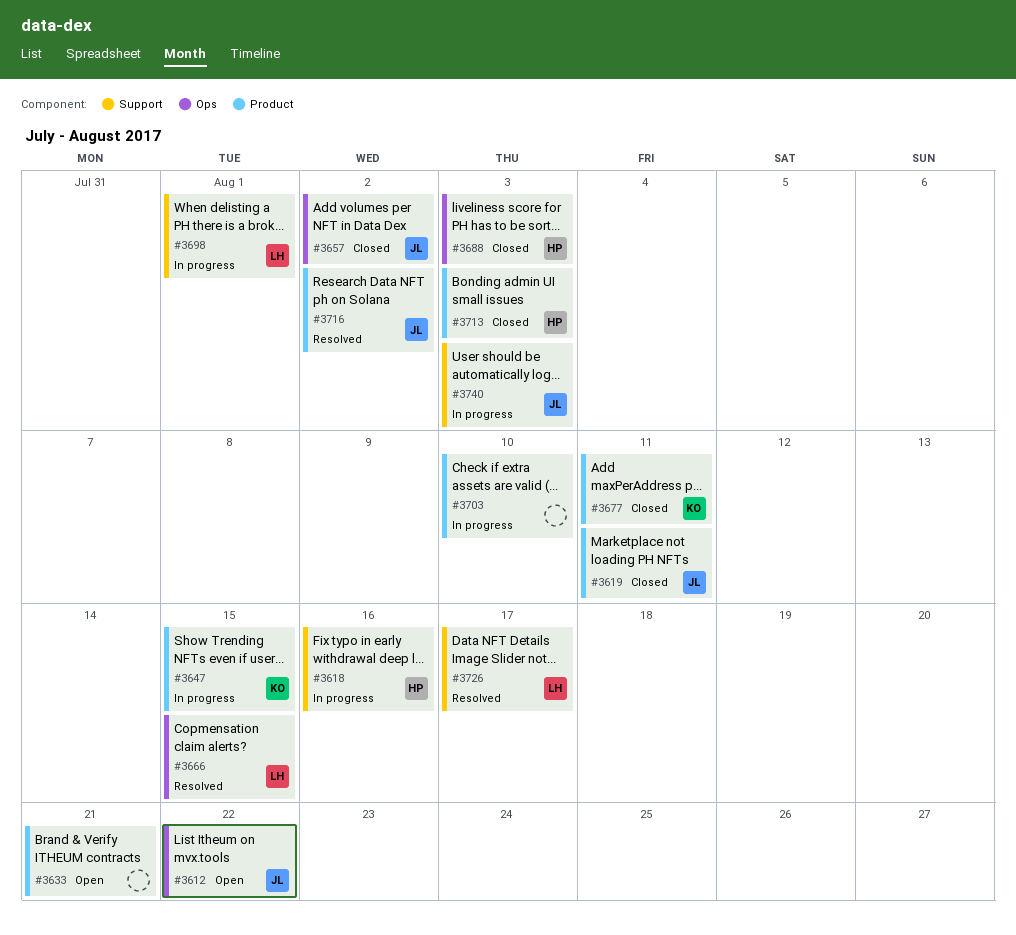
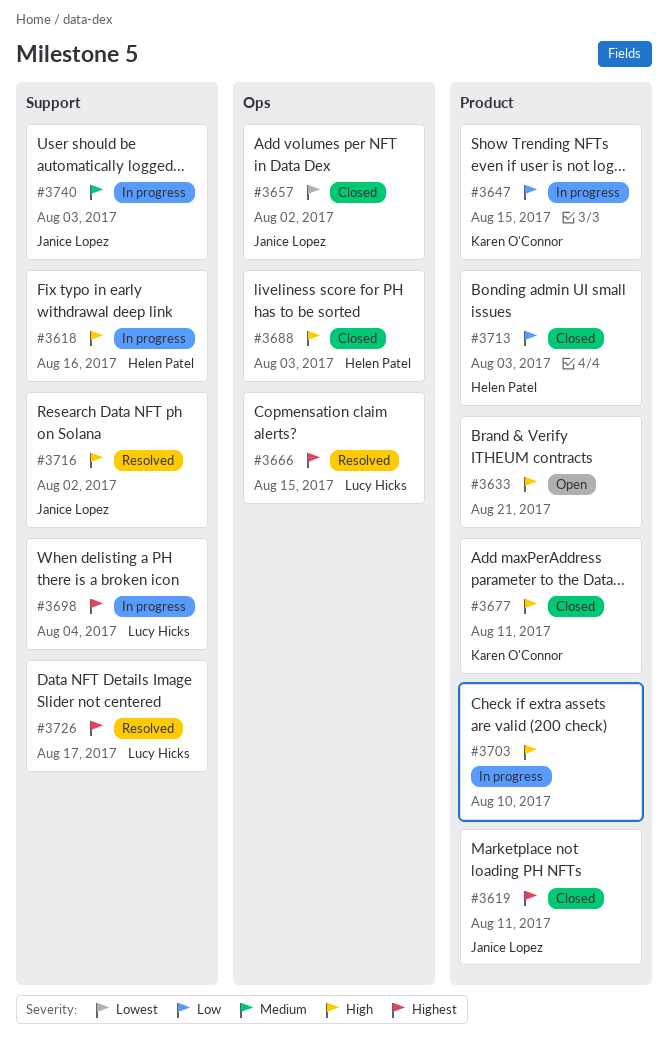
#3612: present -> none
#3698, due: Aug 1 -> Aug 4
#3716, label: Product -> Support

